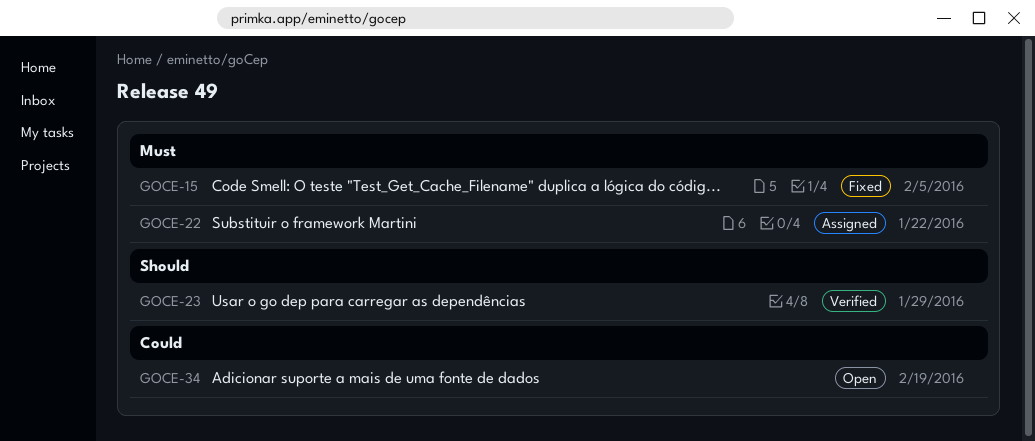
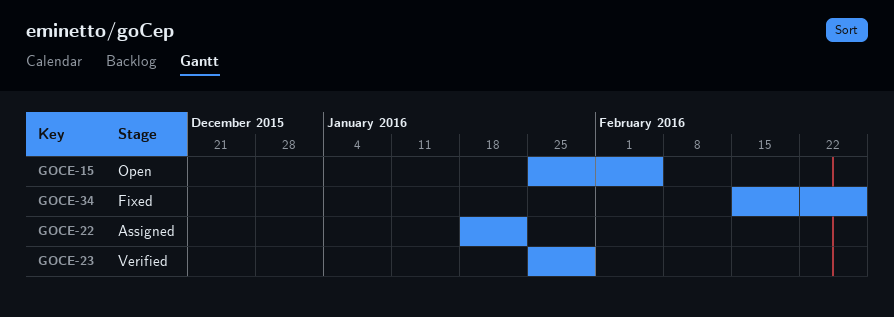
GOCE-15, status: Fixed -> Open
GOCE-34, status: Open -> Fixed
GOCE-34, due: Feb 19 -> Feb 26

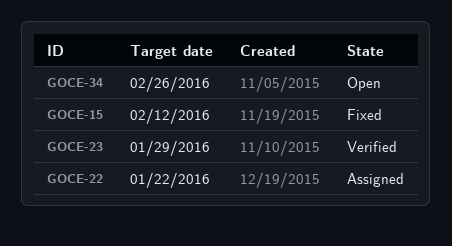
GOCE-15, status: Open -> Fixed
GOCE-15, due: Feb 5 -> Feb 12
GOCE-34, status: Fixed -> Open

